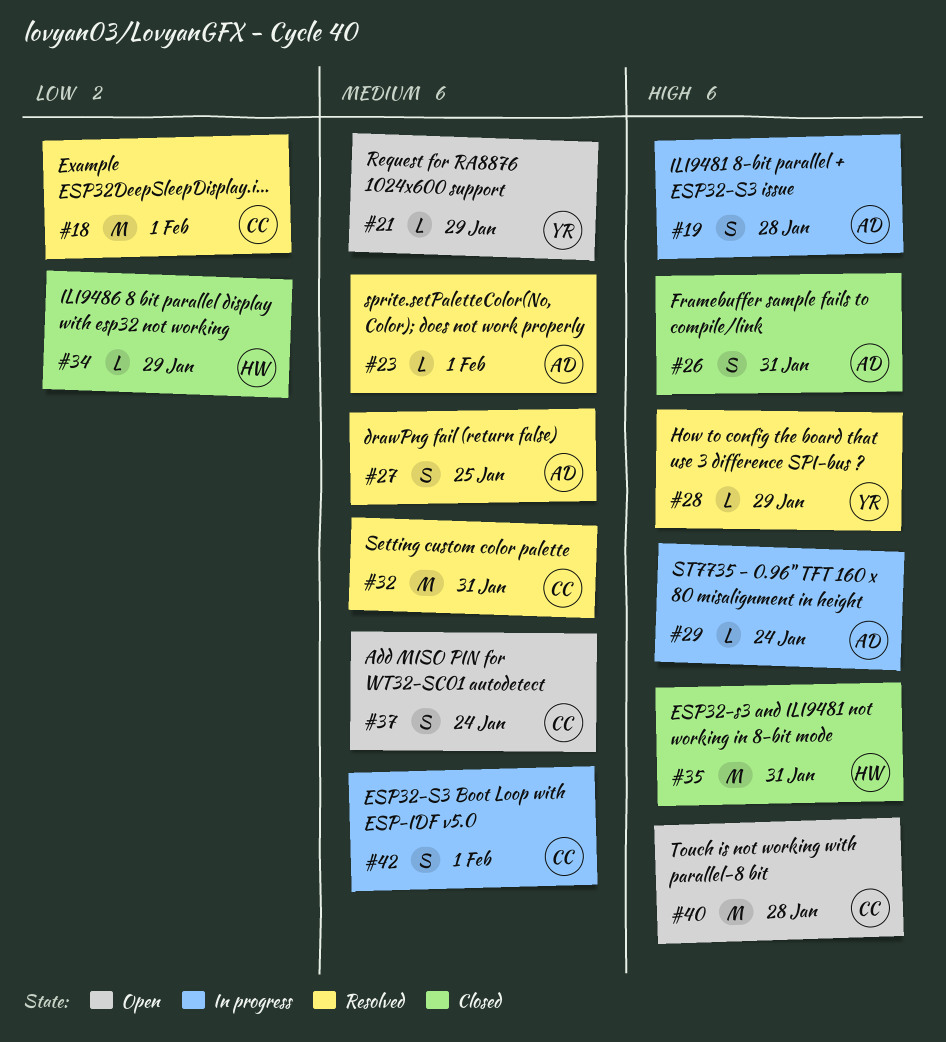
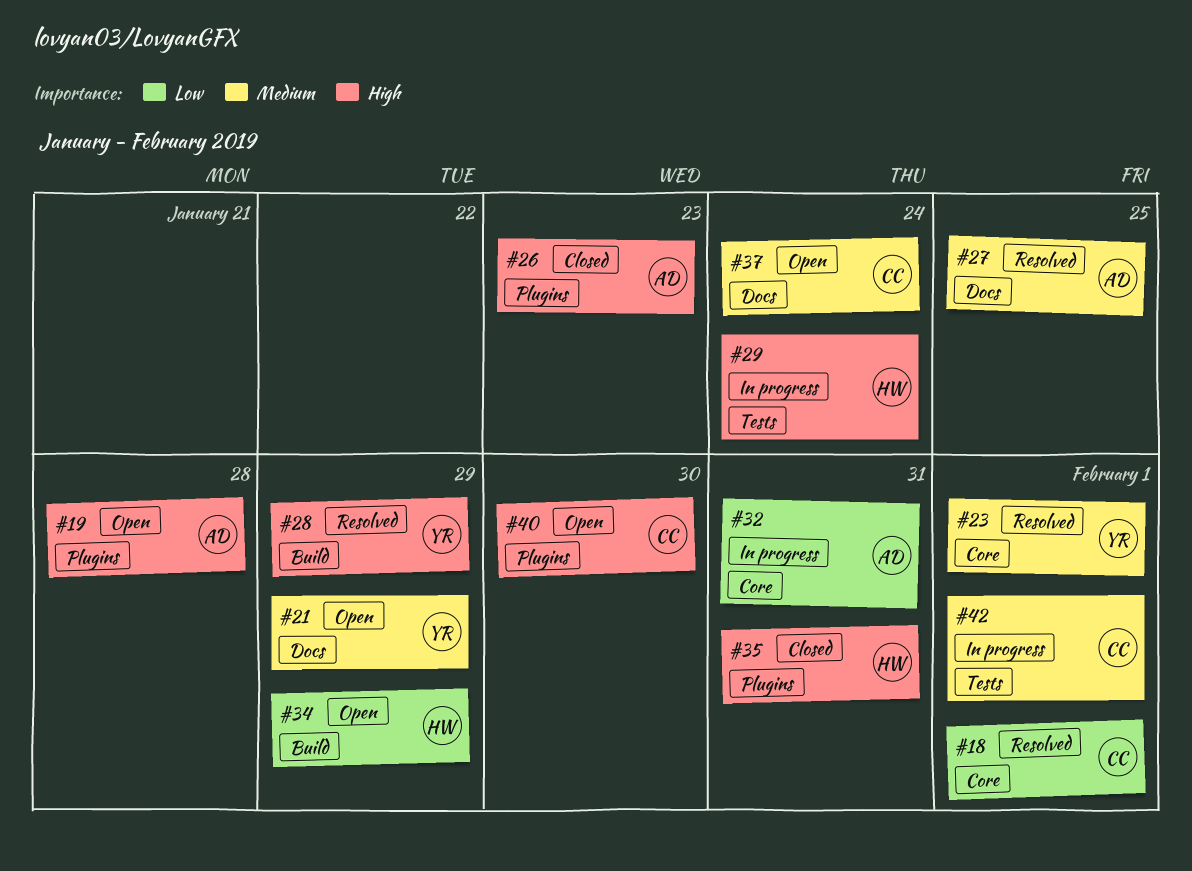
#19, status: In progress -> Open
#23, owner: AD -> YR
#26, due: Jan 31 -> Jan 23
#29, owner: AD -> HW
#32, status: Resolved -> In progress
#32, owner: CC -> AD
#32, priority: Medium -> Low
#34, status: Closed -> Open
#40, due: Jan 28 -> Jan 30

